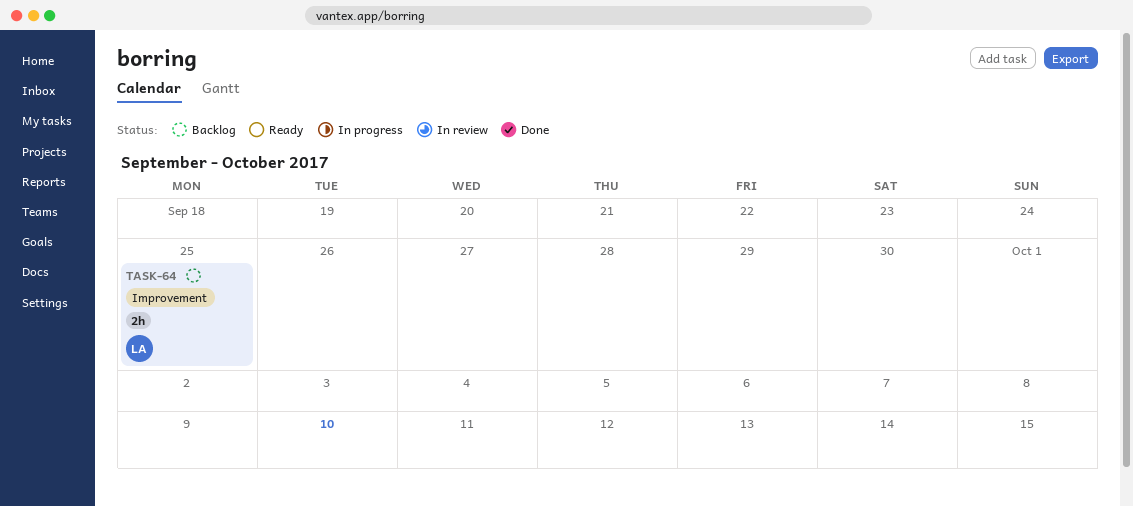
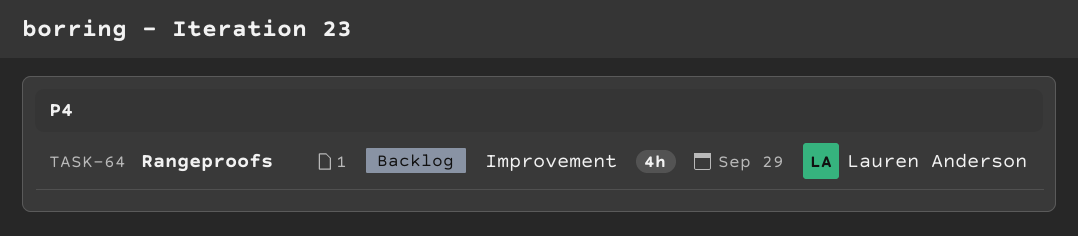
TASK-64, estimate: 2h -> 4h
TASK-64, due: Sep 25 -> Sep 29

